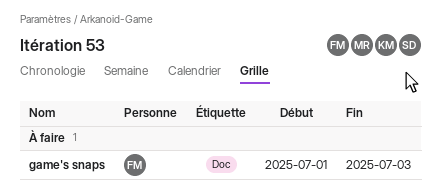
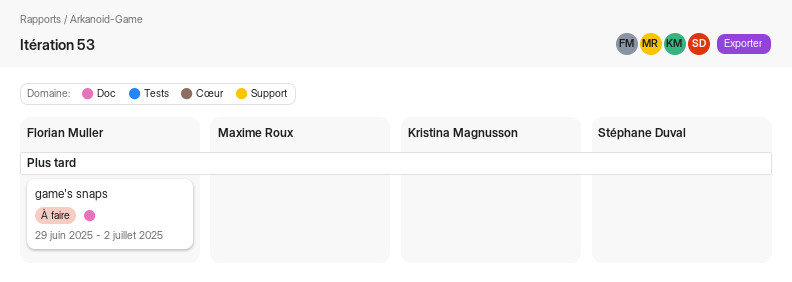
game's snaps, start: Jul 1 -> Jun 29
game's snaps, due: Jul 3 -> Jul 2

